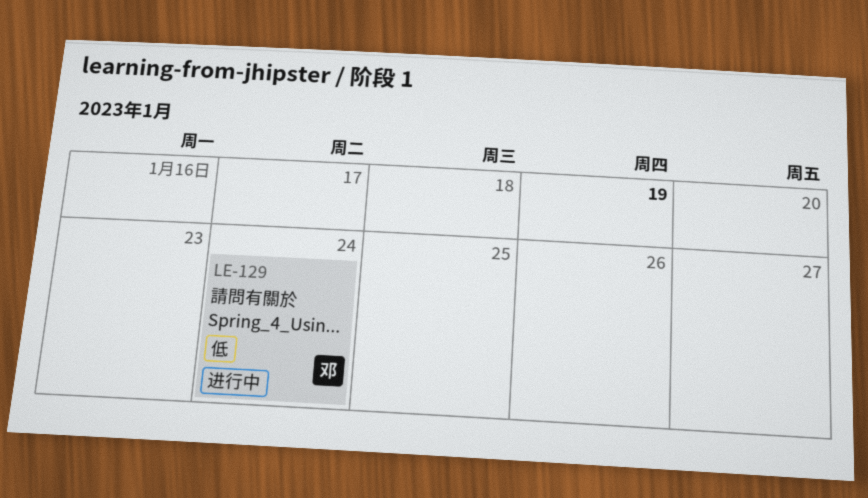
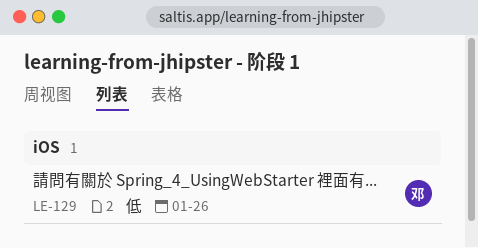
LE-129, due: Jan 24 -> Jan 26

